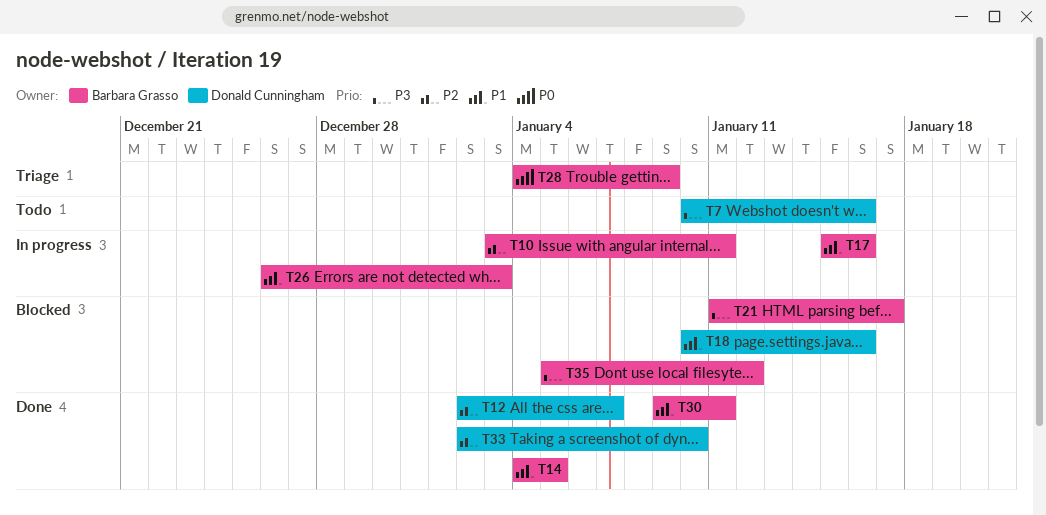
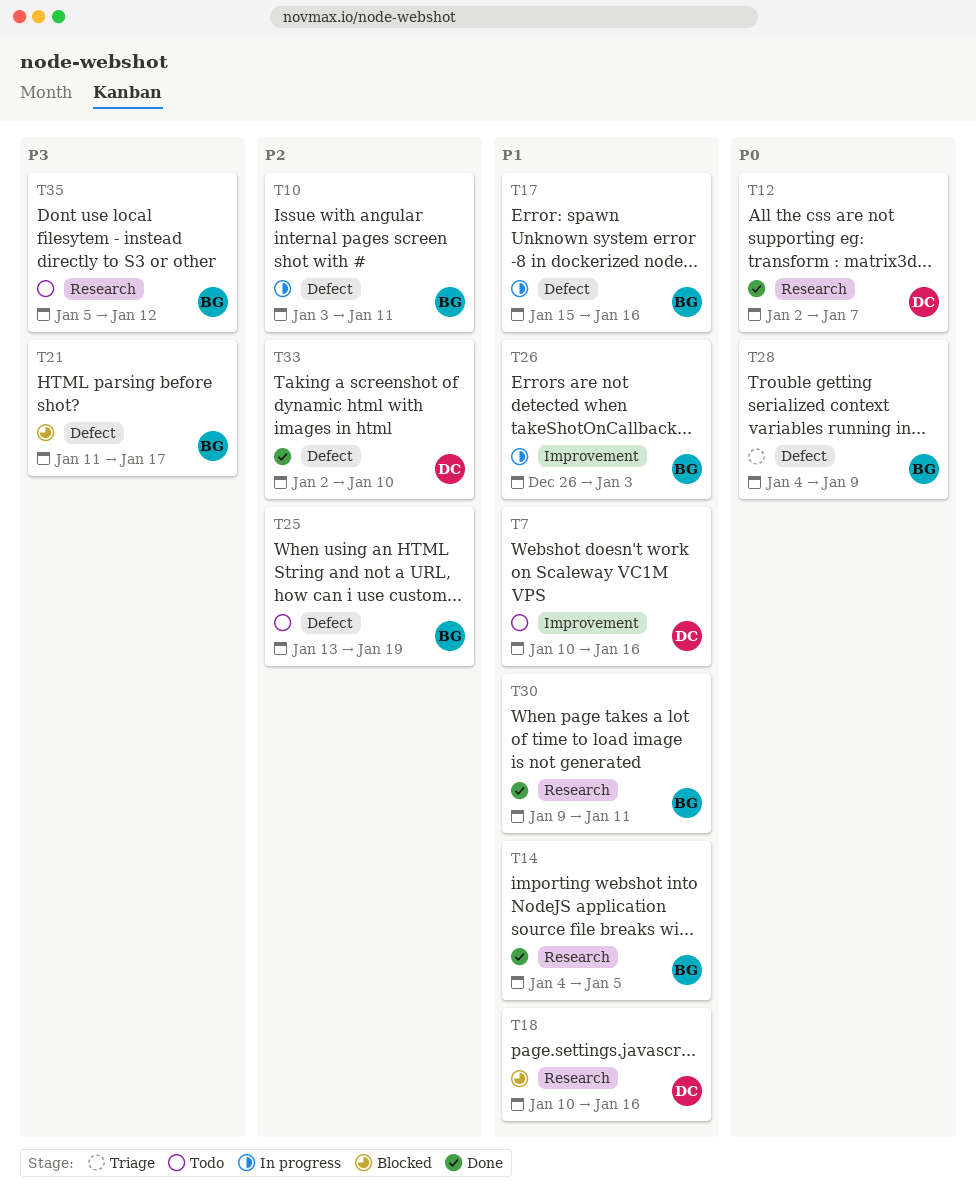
T7, priority: P3 -> P1
T12, priority: P2 -> P0
T25: none -> present
T35, status: Blocked -> Todo

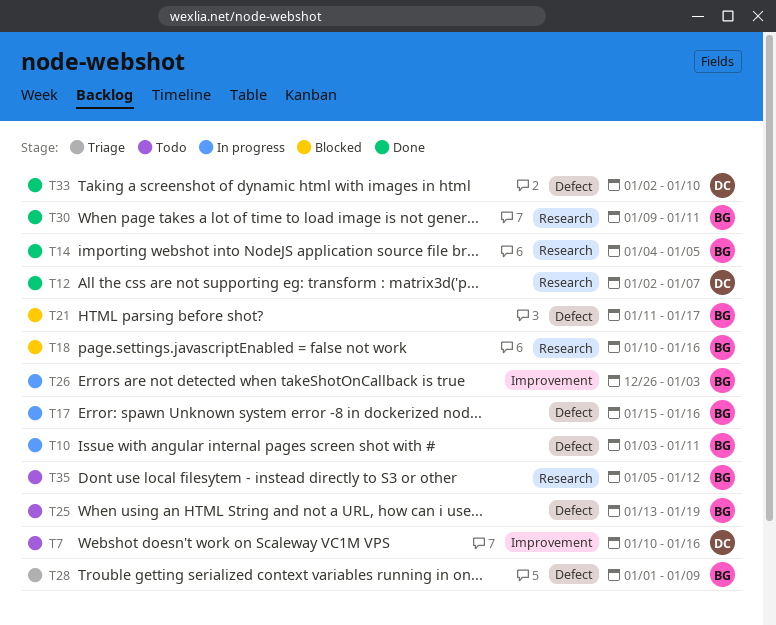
T18, owner: DC -> BG
T28, start: Jan 4 -> Jan 1

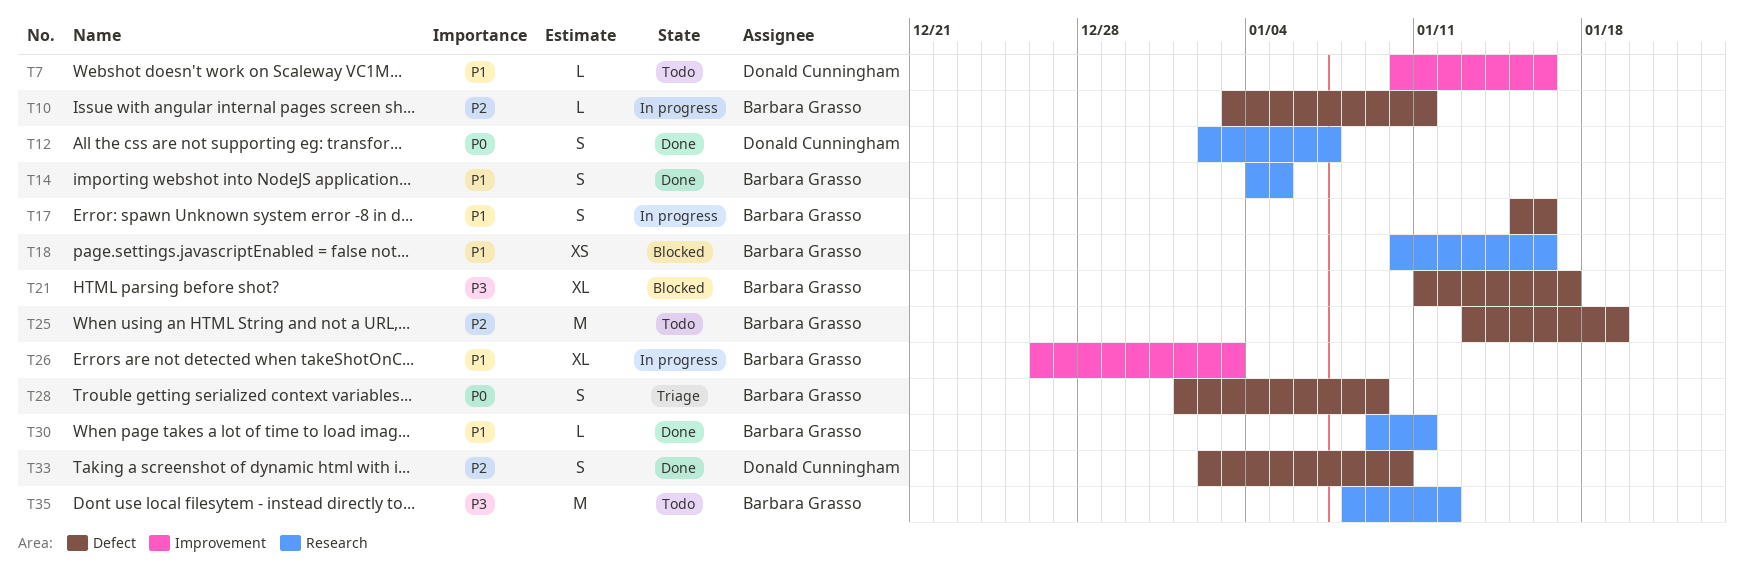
T35, start: Jan 5 -> Jan 8

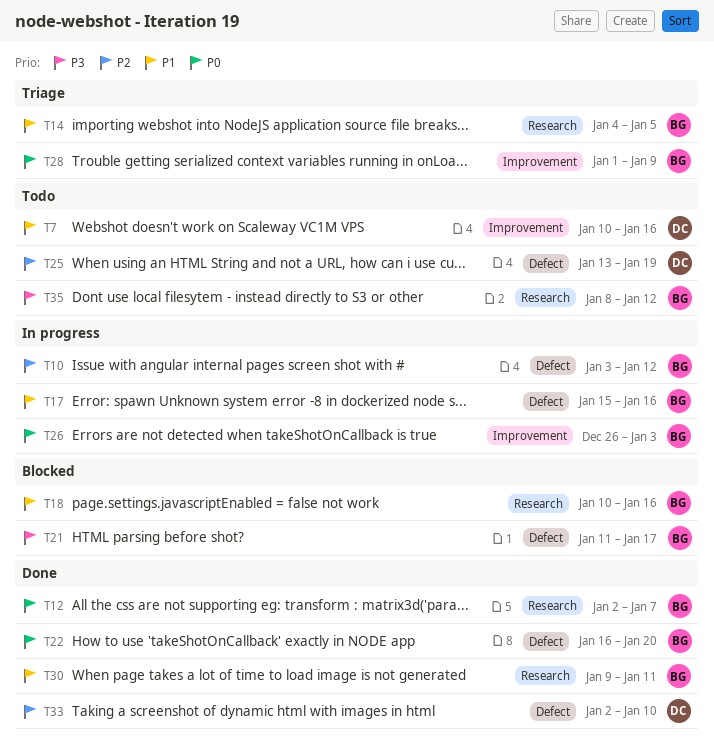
T10, due: Jan 11 -> Jan 12
T12, owner: Donald Cunningham -> Barbara Grasso
T14, status: Done -> Triage
T22: none -> present
T25, owner: Barbara Grasso -> Donald Cunningham
T26, priority: P1 -> P0
T28, label: Defect -> Improvement

